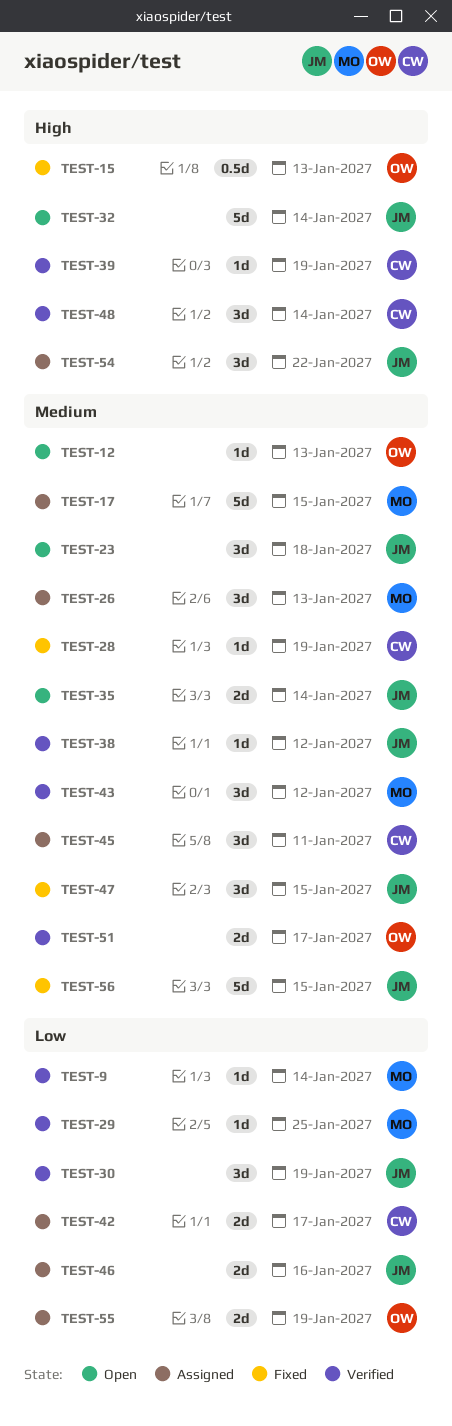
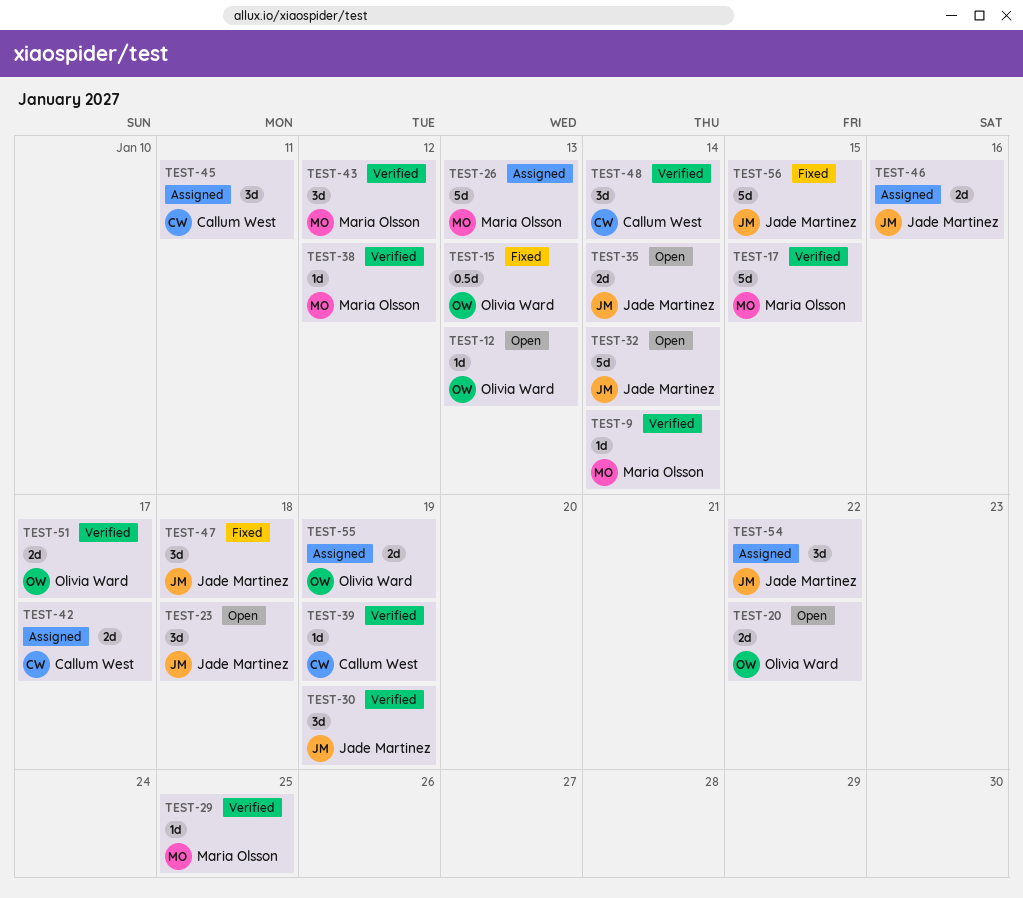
TEST-17, status: Assigned -> Verified
TEST-20: none -> present
TEST-26, estimate: 3d -> 5d
TEST-28: present -> none
TEST-38, owner: Jade Martinez -> Maria Olsson
TEST-47, due: Jan 15 -> Jan 18

